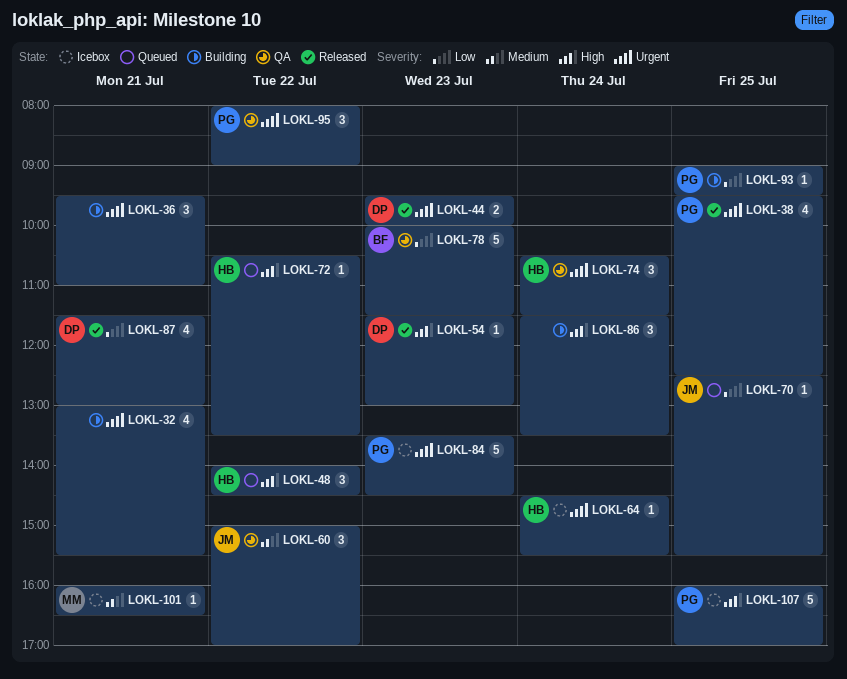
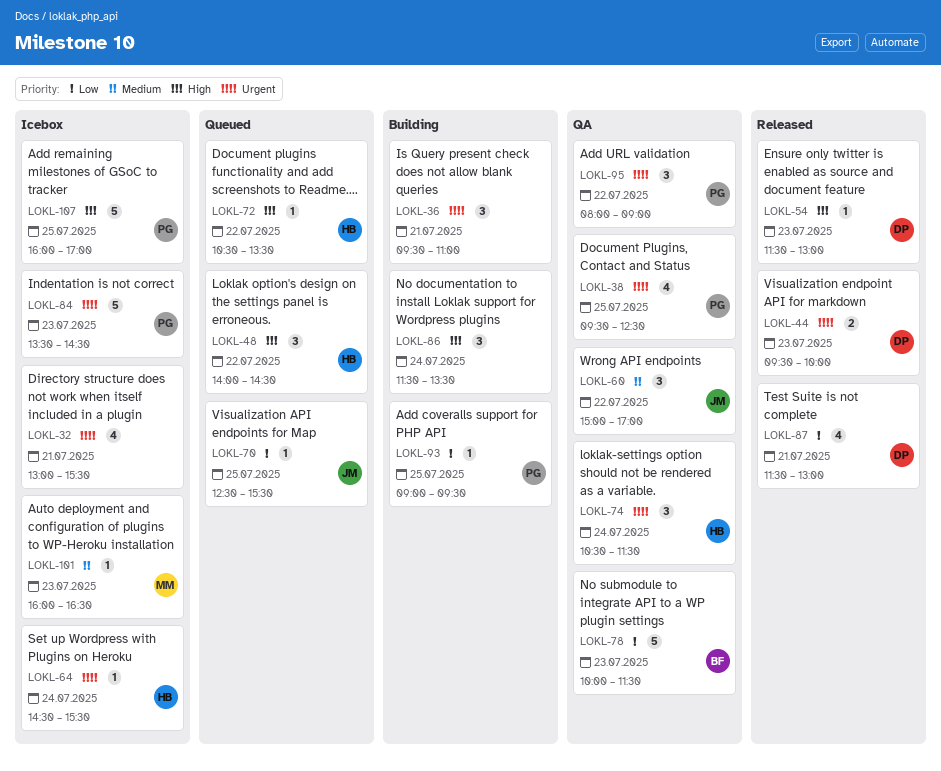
LOKL-32, status: Building -> Icebox
LOKL-38, status: Released -> QA
LOKL-101, day: Jul 21 -> Jul 23

